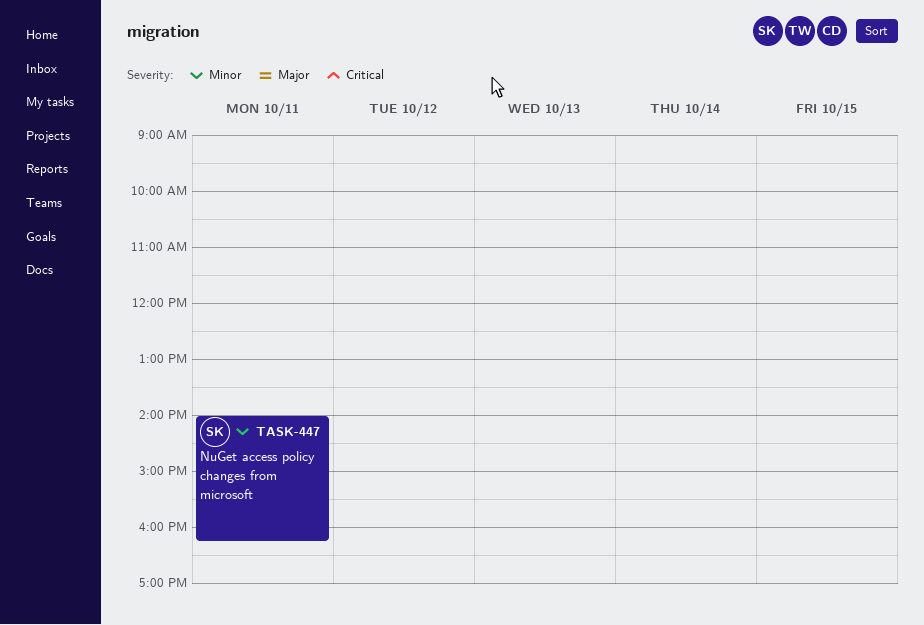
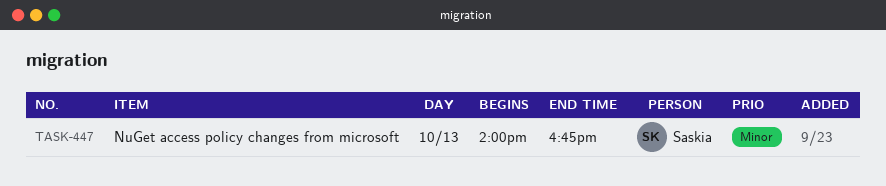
TASK-447, day: Oct 11 -> Oct 13
TASK-447, ends: 16:15 -> 16:45

